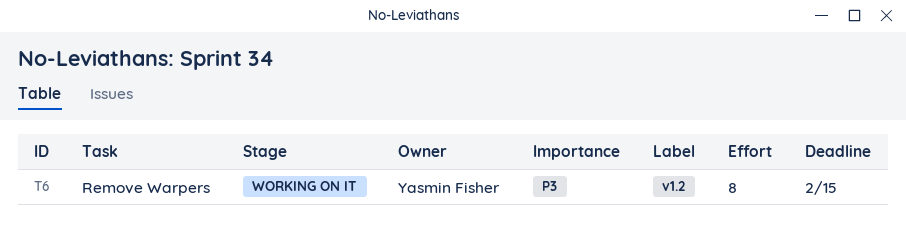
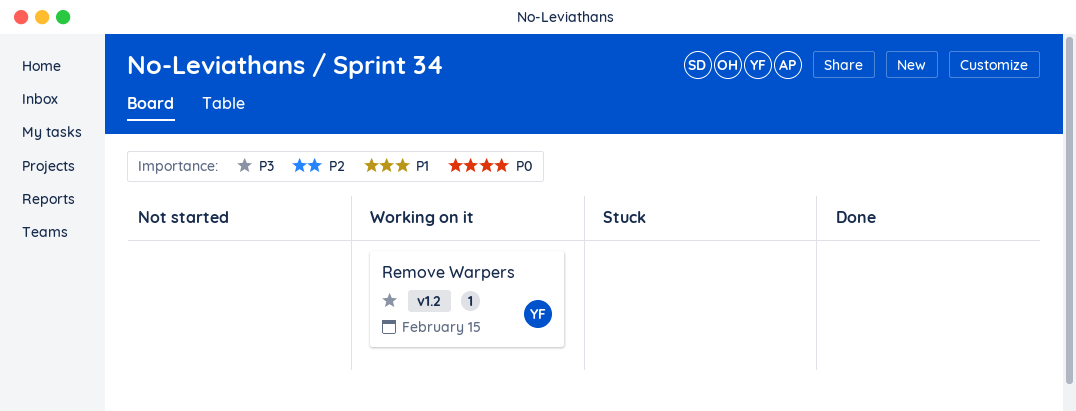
Remove Warpers, estimate: 8 -> 1

